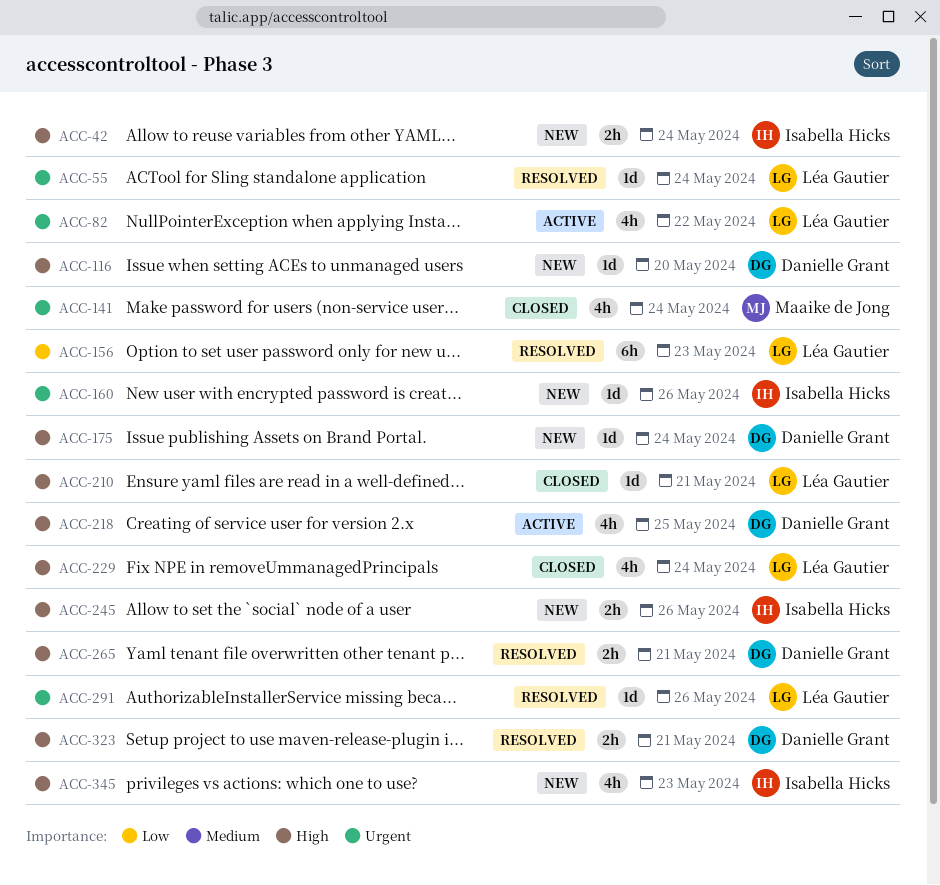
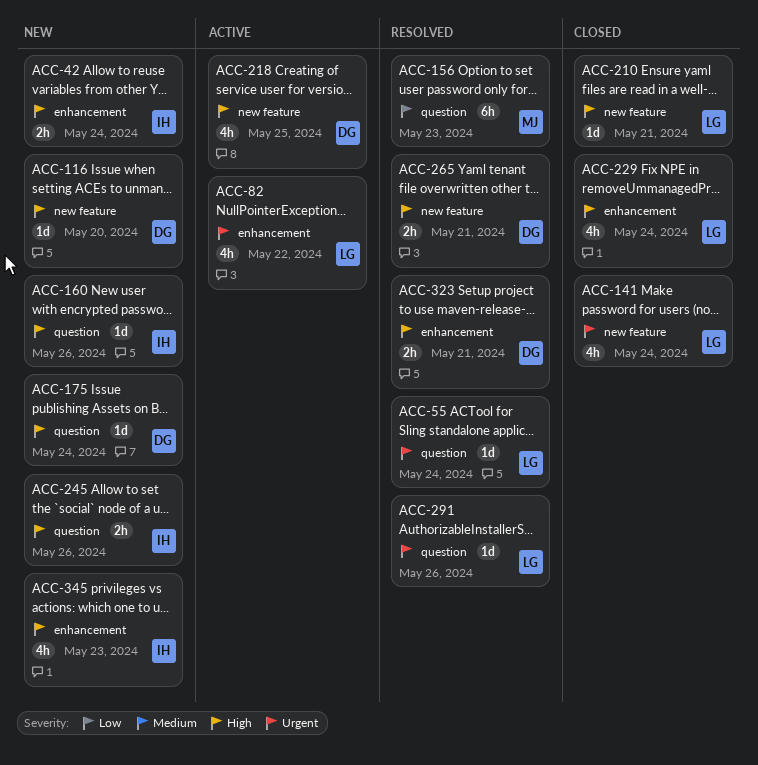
ACC-141, owner: Maaike de Jong -> Léa Gautier
ACC-156, owner: Léa Gautier -> Maaike de Jong
ACC-160, priority: Urgent -> High

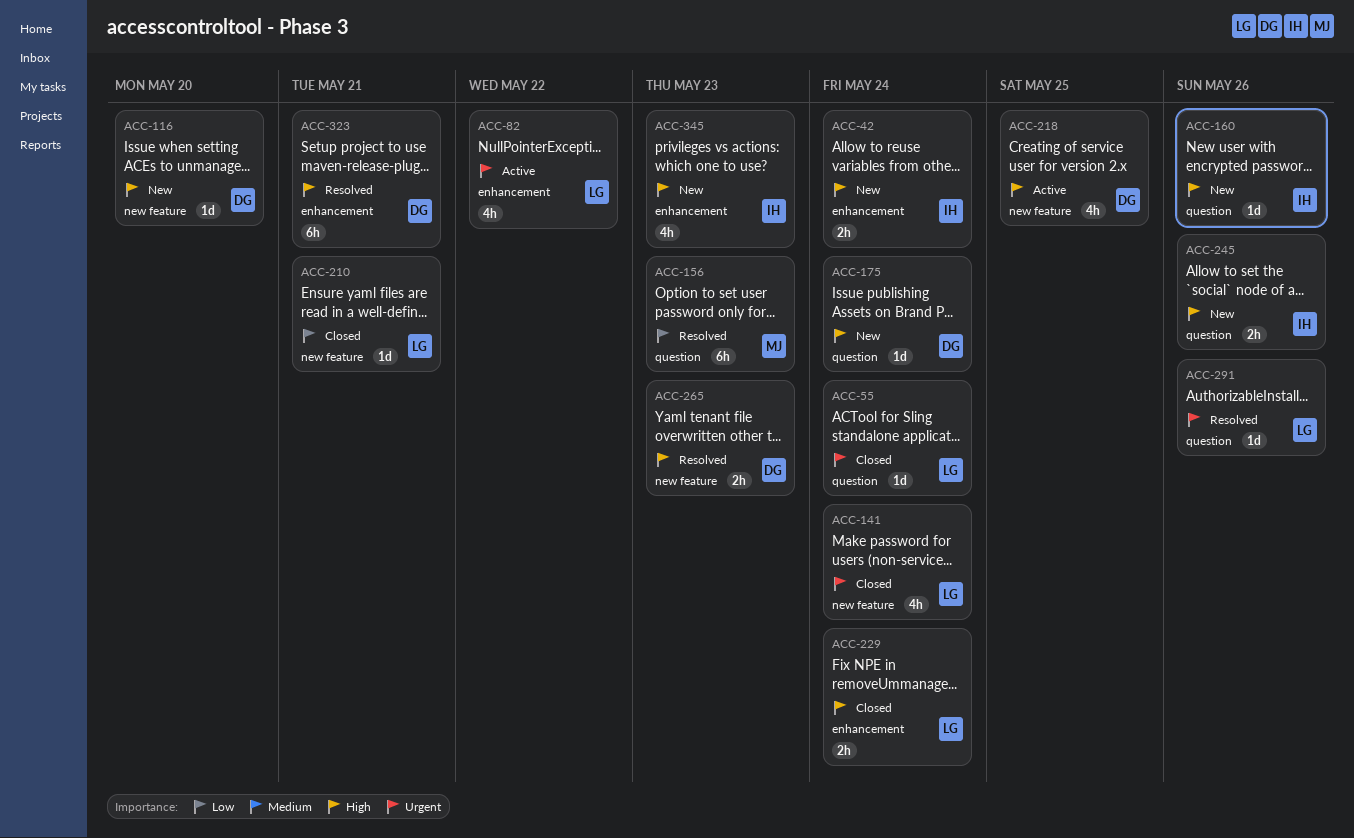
ACC-55, status: Resolved -> Closed
ACC-210, priority: High -> Low
ACC-229, estimate: 4h -> 2h
ACC-265, due: May 21 -> May 23
ACC-323, estimate: 2h -> 6h

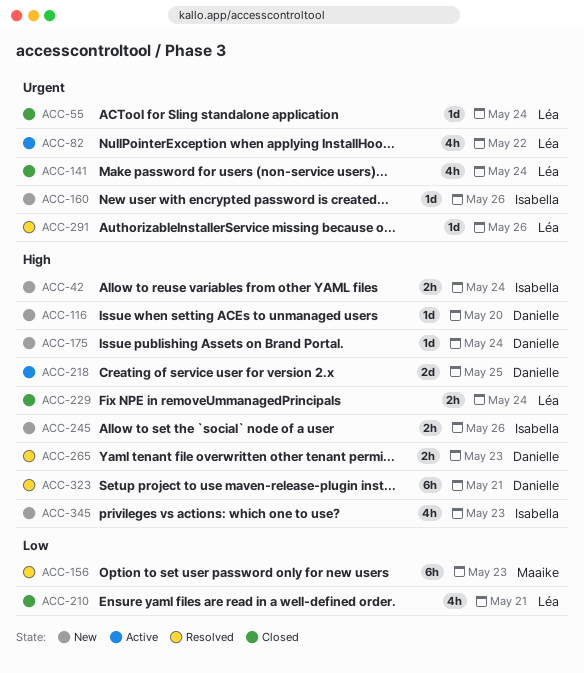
ACC-160, priority: High -> Urgent
ACC-210, estimate: 1d -> 4h
ACC-218, estimate: 4h -> 2d

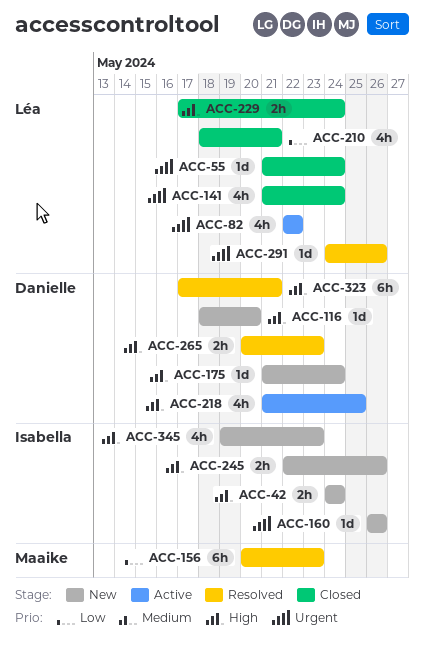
ACC-218, estimate: 2d -> 4h

